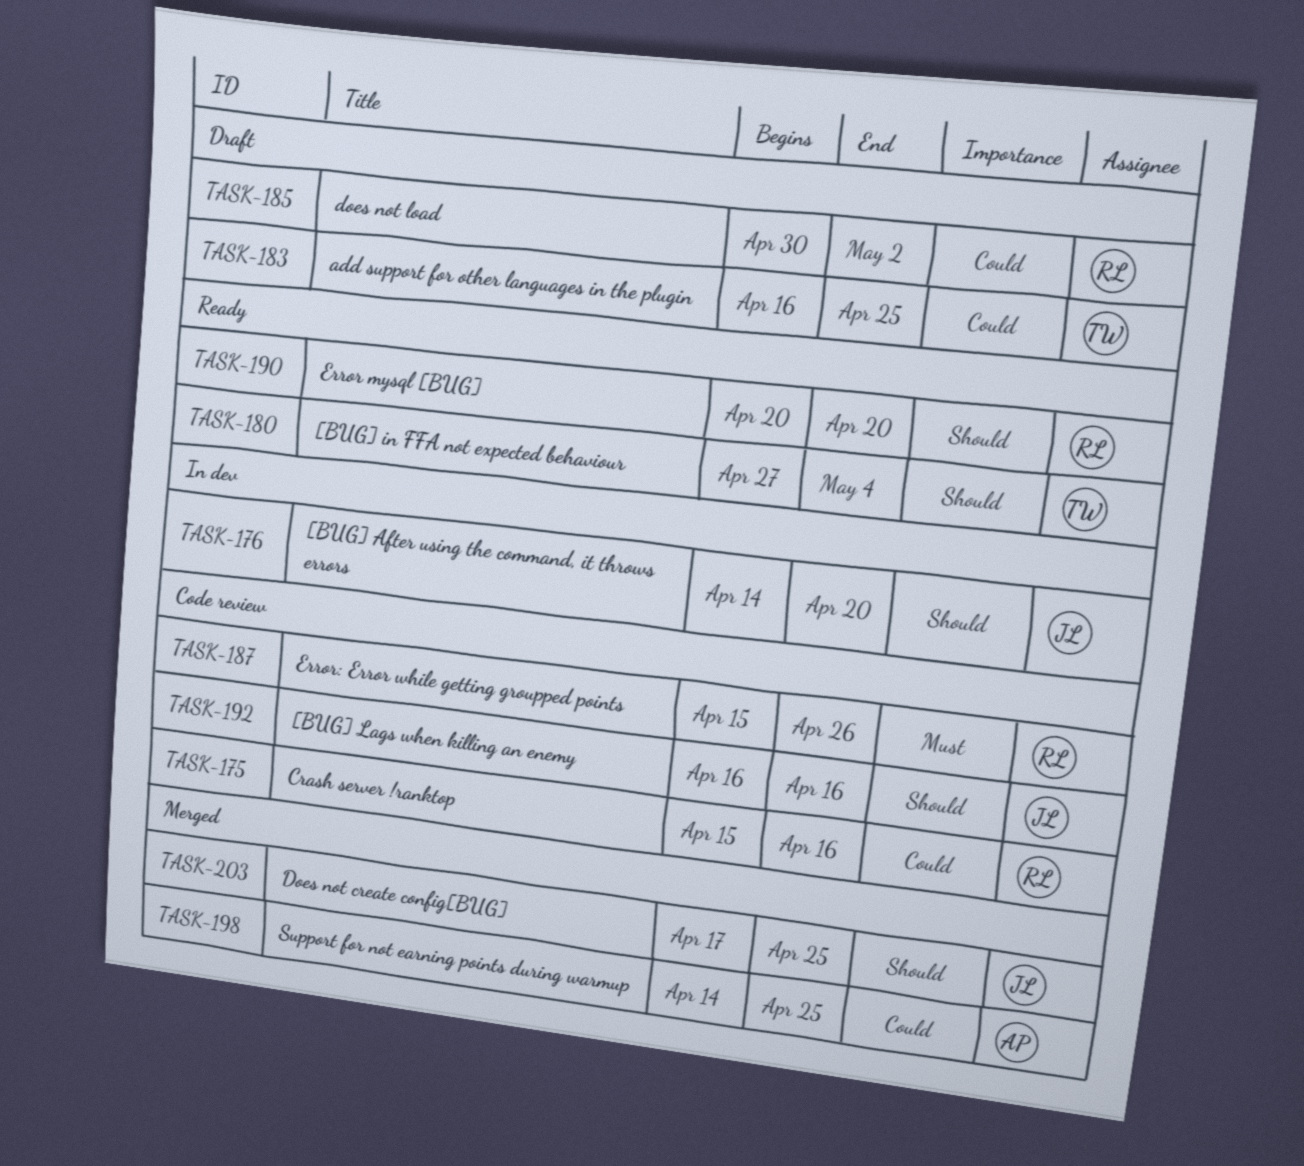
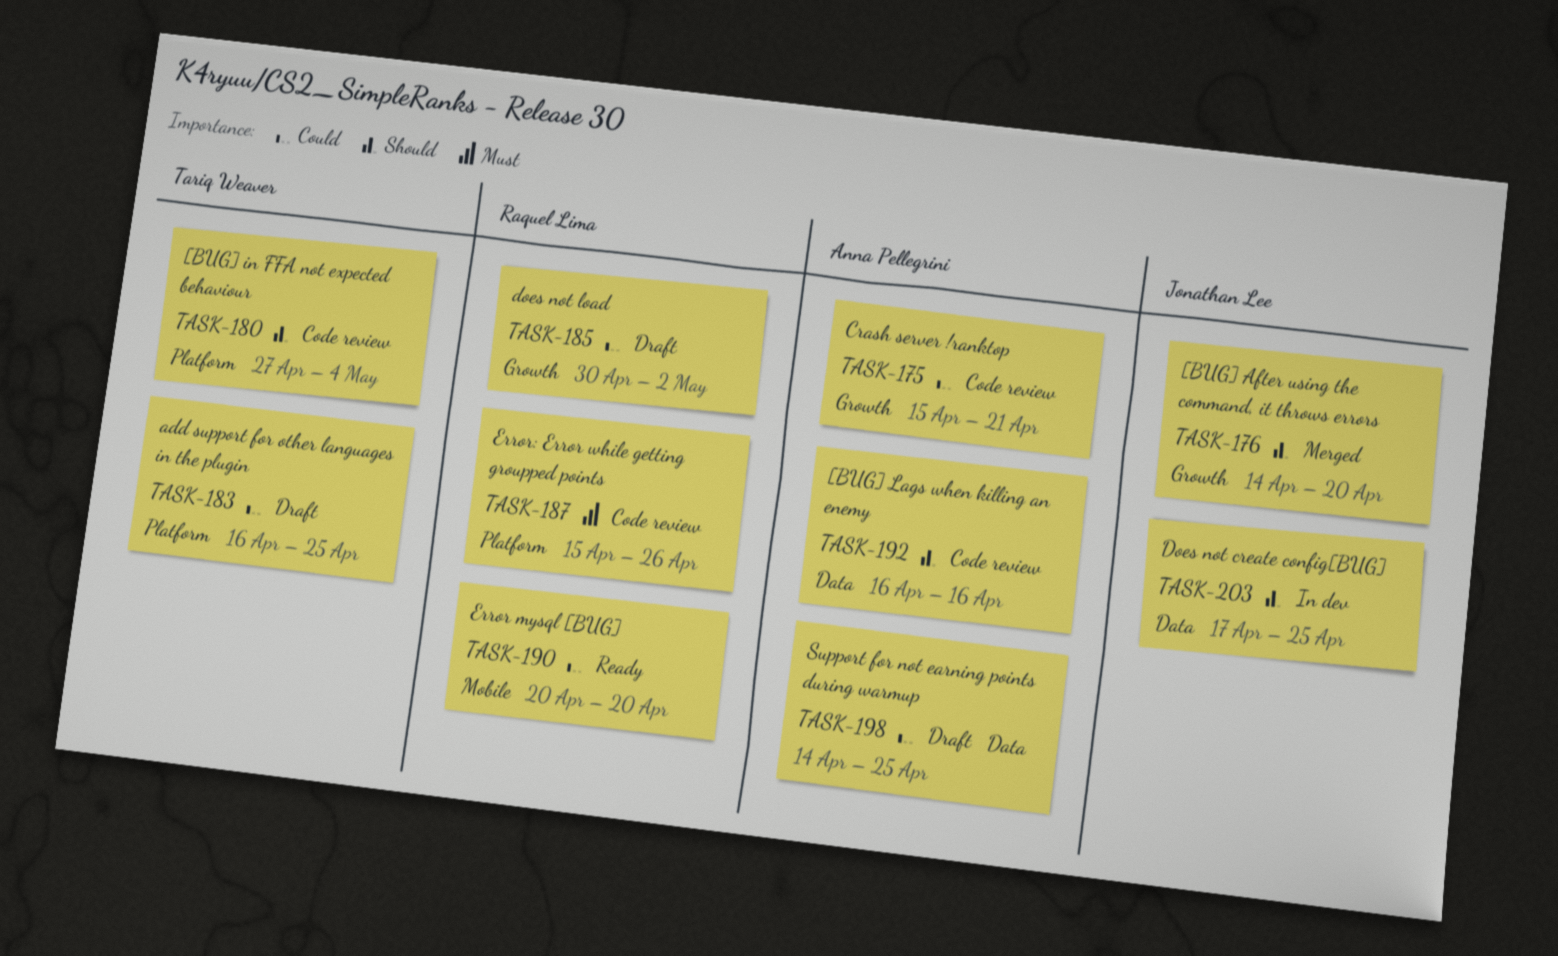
TASK-175, owner: Raquel Lima -> Anna Pellegrini
TASK-175, due: Apr 16 -> Apr 21
TASK-176, status: In dev -> Merged
TASK-180, status: Ready -> Code review
TASK-190, priority: Should -> Could
TASK-192, owner: Jonathan Lee -> Anna Pellegrini
TASK-198, status: Merged -> Draft
TASK-203, status: Merged -> In dev

